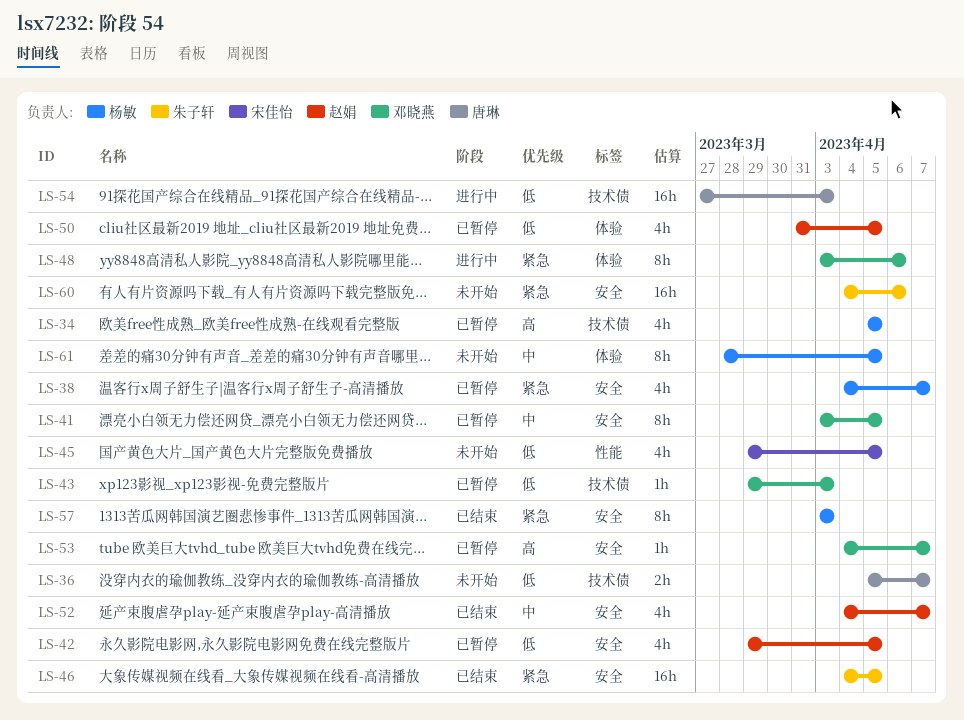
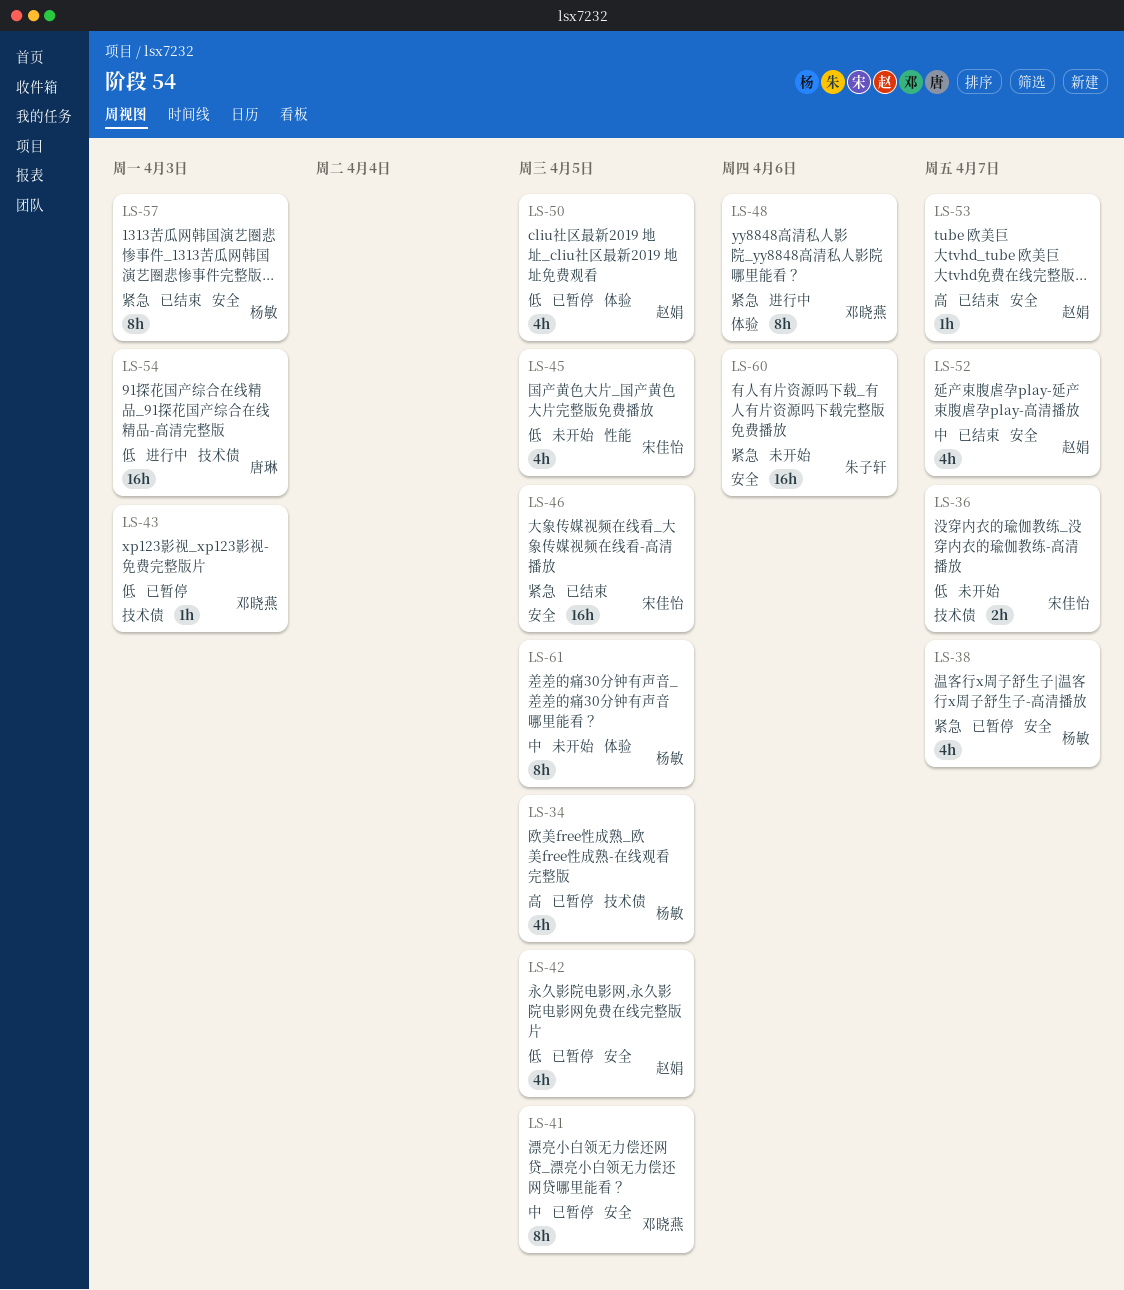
LS-36, owner: 唐琳 -> 宋佳怡
LS-46, owner: 朱子轩 -> 宋佳怡
LS-53, status: 已暂停 -> 已结束
LS-53, owner: 邓晓燕 -> 赵娟

